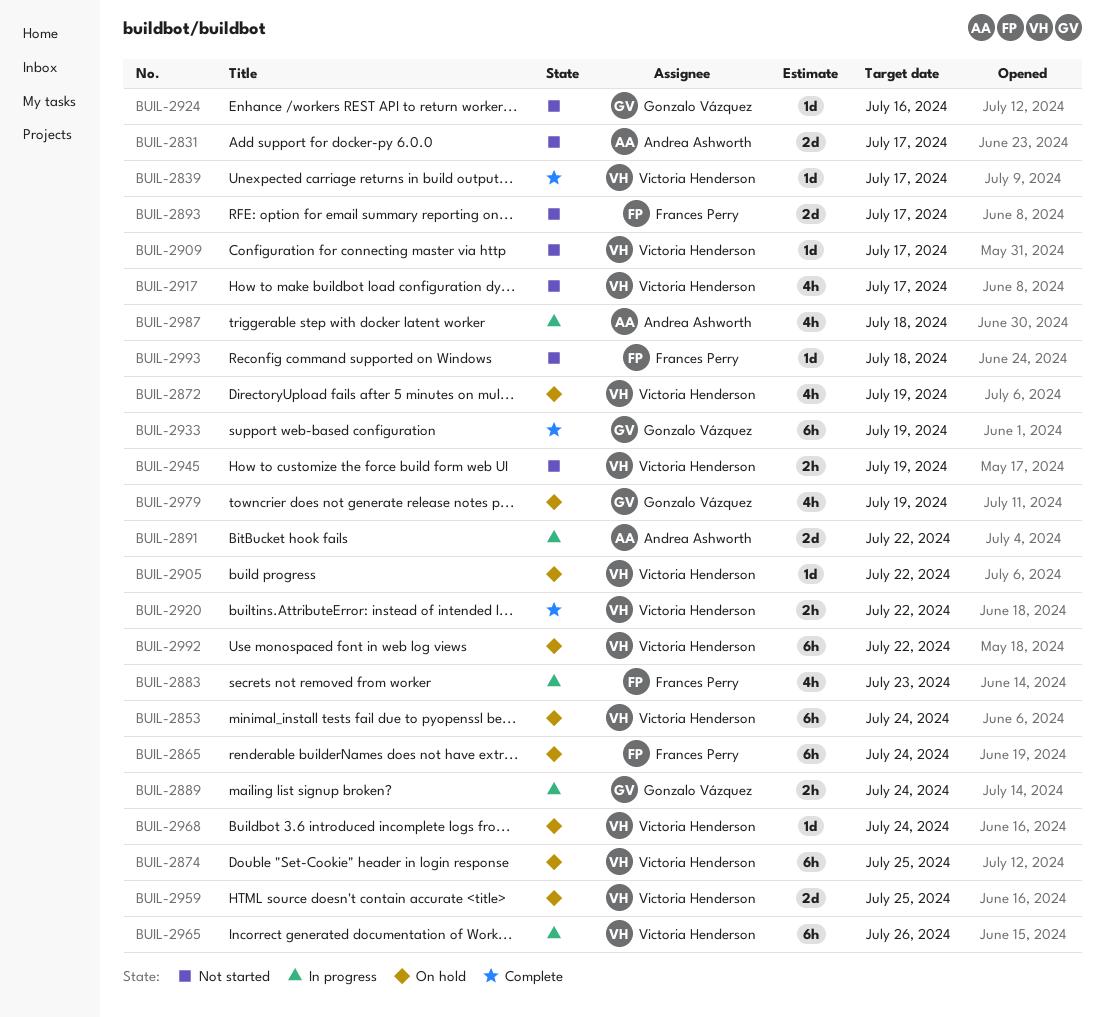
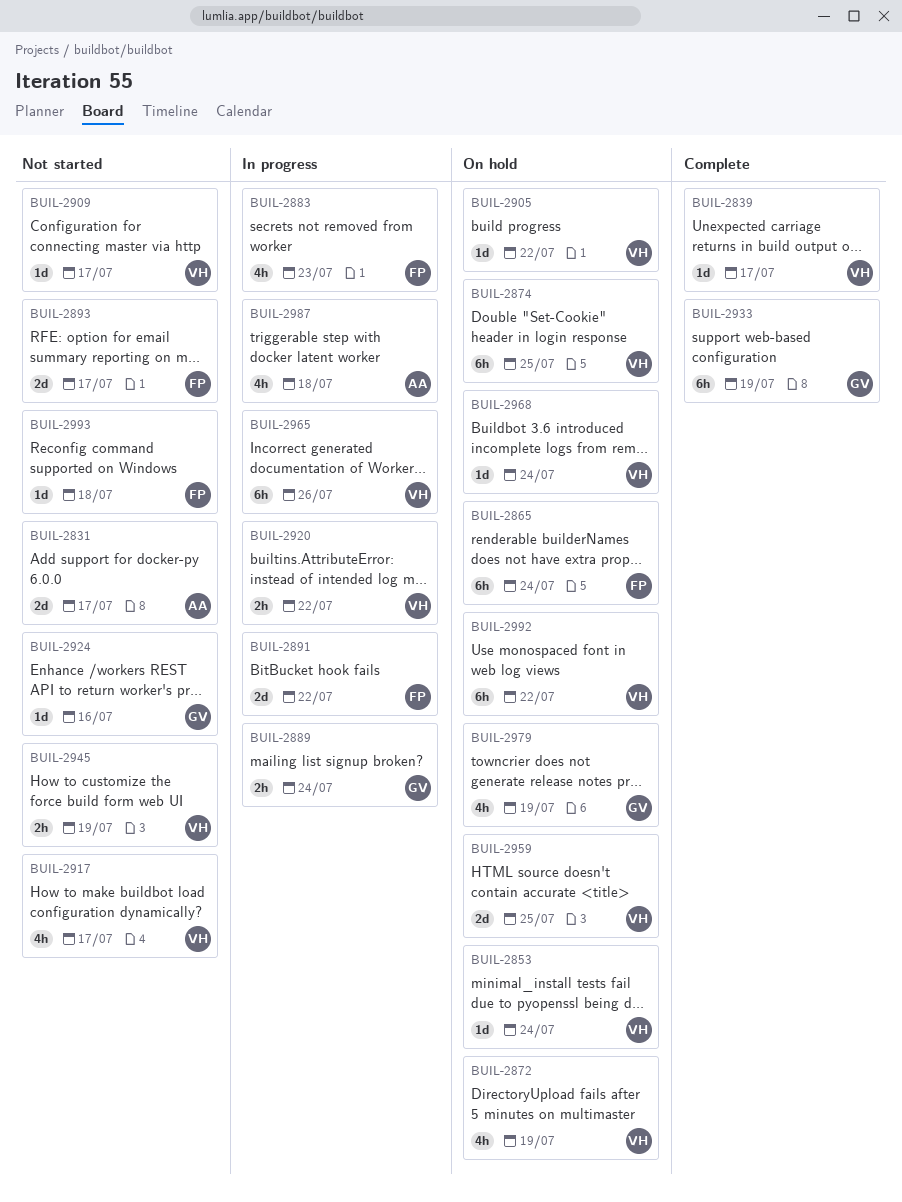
BUIL-2853, estimate: 6h -> 1d
BUIL-2891, owner: Andrea Ashworth -> Frances Perry
BUIL-2920, status: Complete -> In progress

